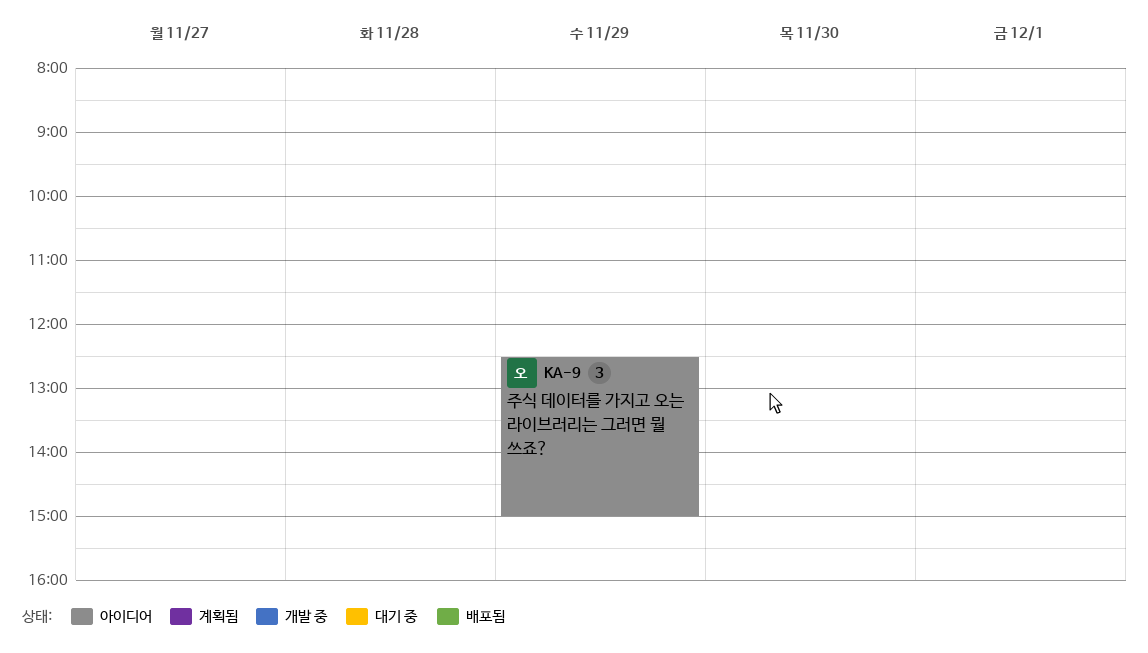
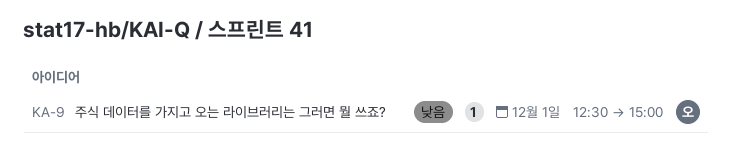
KA-9, estimate: 3 -> 1
KA-9, day: Nov 29 -> Dec 1

